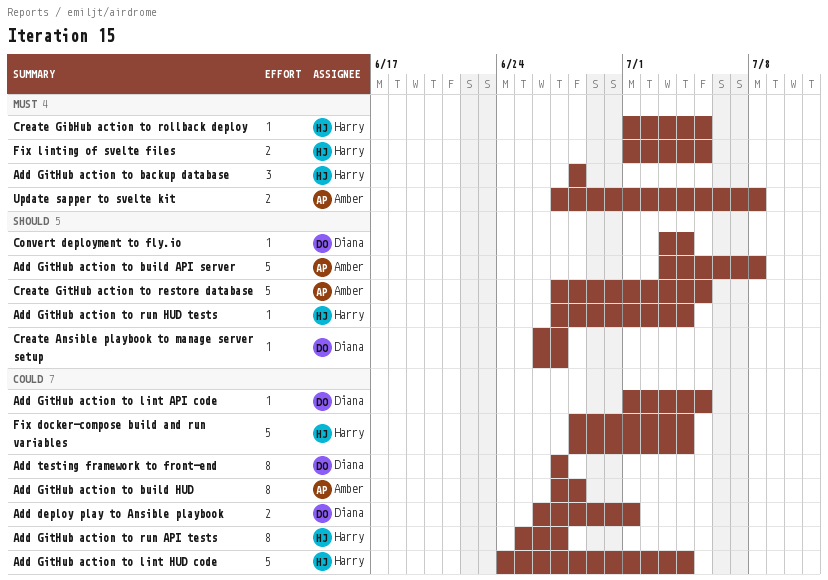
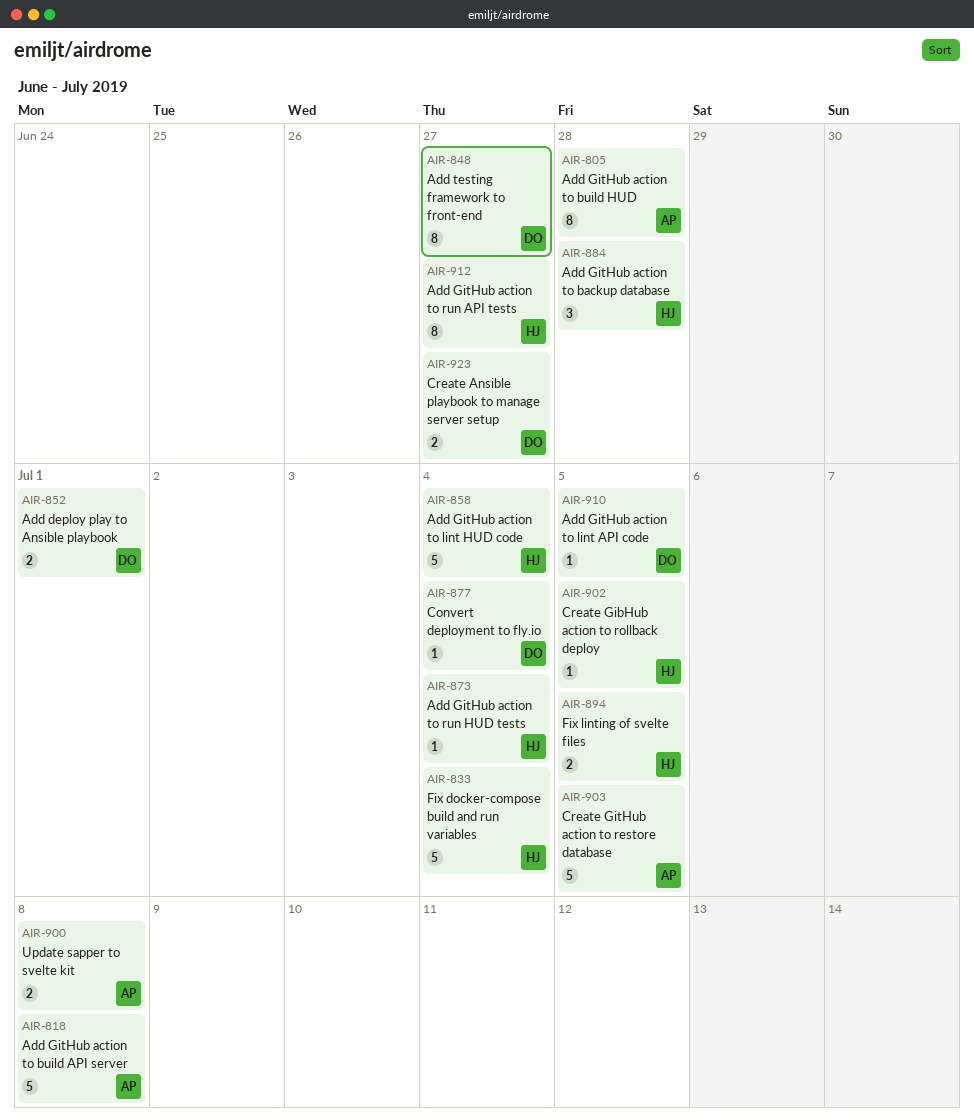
Create Ansible playbook to manage server setup, estimate: 1 -> 2

